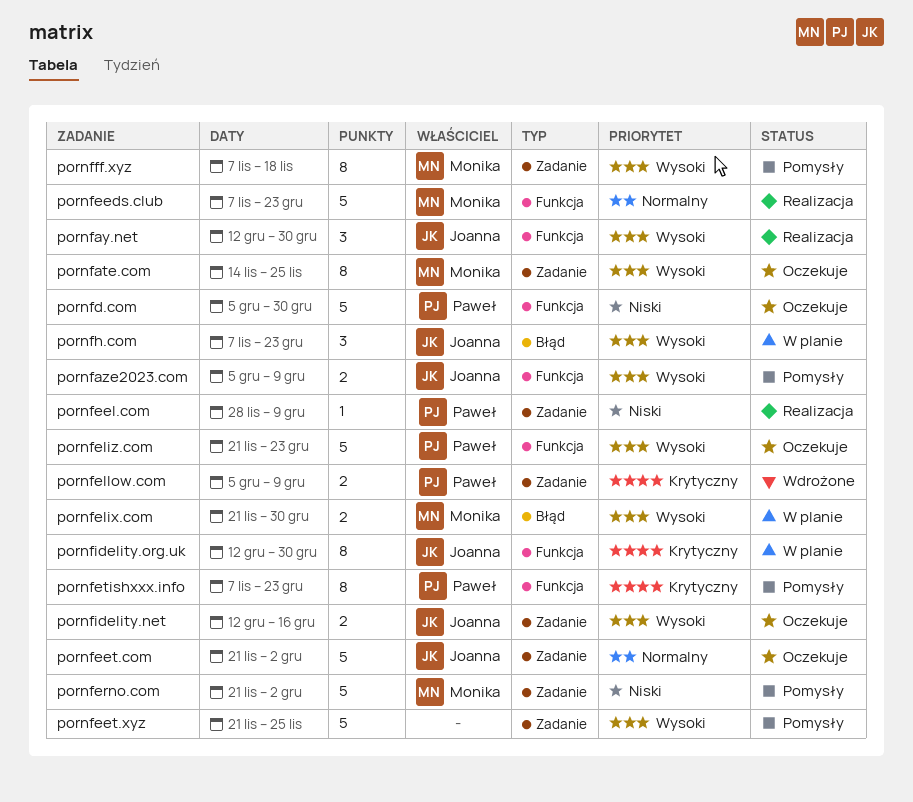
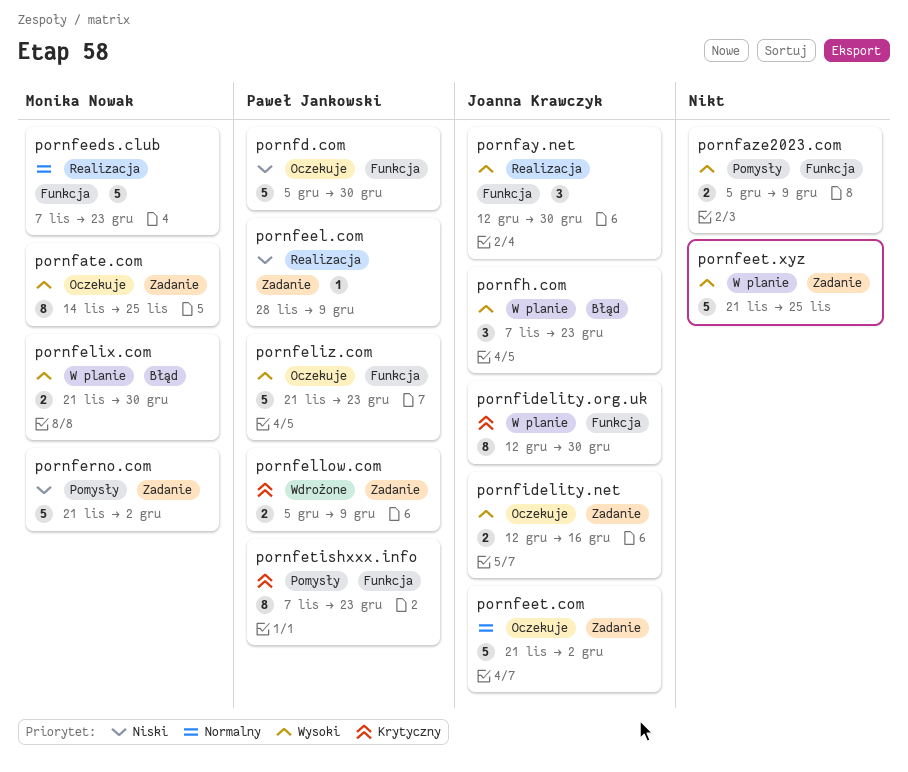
pornfaze2023.com, owner: Joanna Krawczyk -> none
pornfeet.xyz, status: Pomysły -> W planie
pornfff.xyz: present -> none

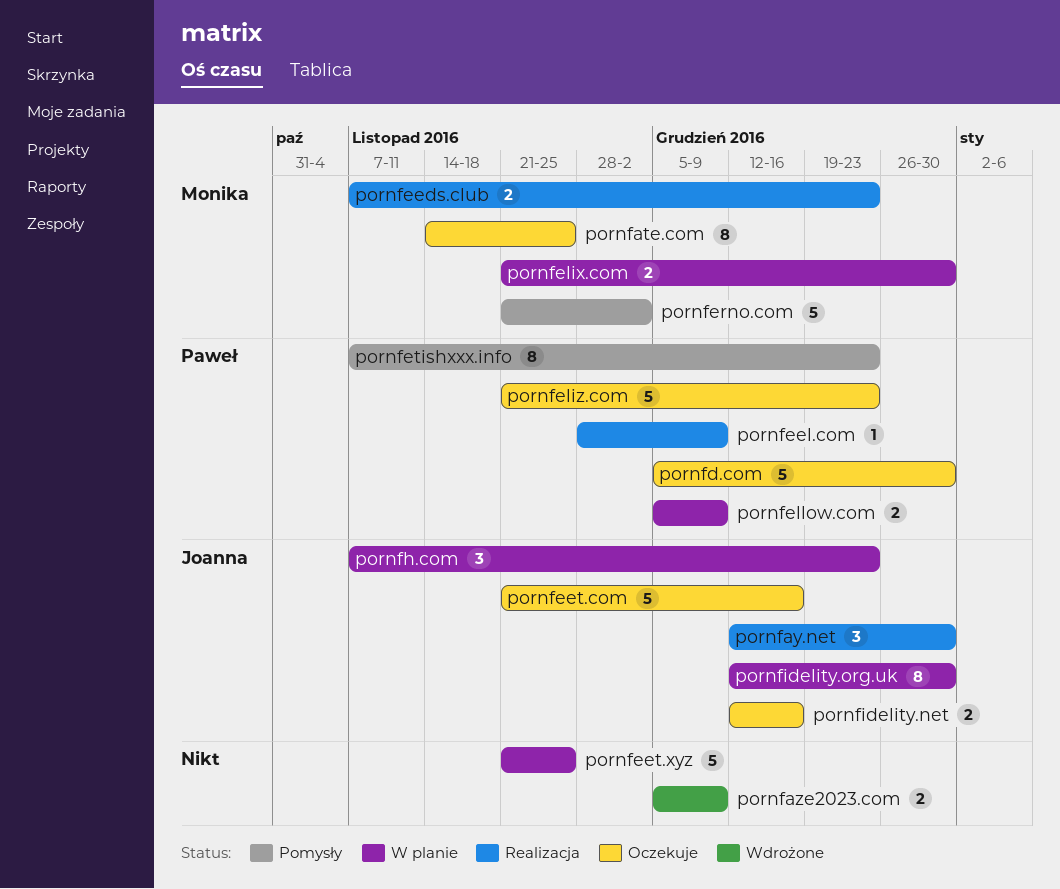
pornfaze2023.com, status: Pomysły -> Wdrożone
pornfeeds.club, estimate: 5 -> 2
pornfeet.com, due: Dec 2 -> Dec 16
pornfellow.com, status: Wdrożone -> W planie

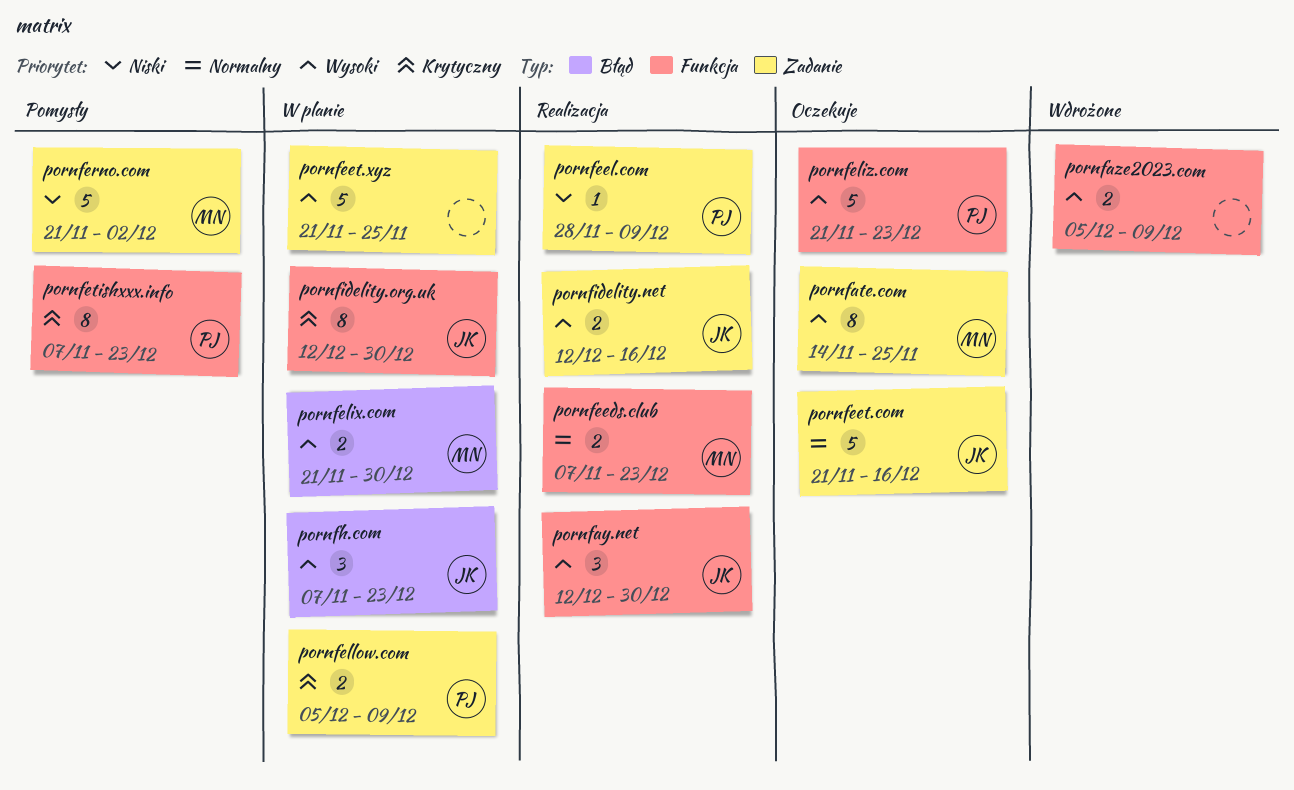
pornfd.com: present -> none
pornfidelity.net, status: Oczekuje -> Realizacja

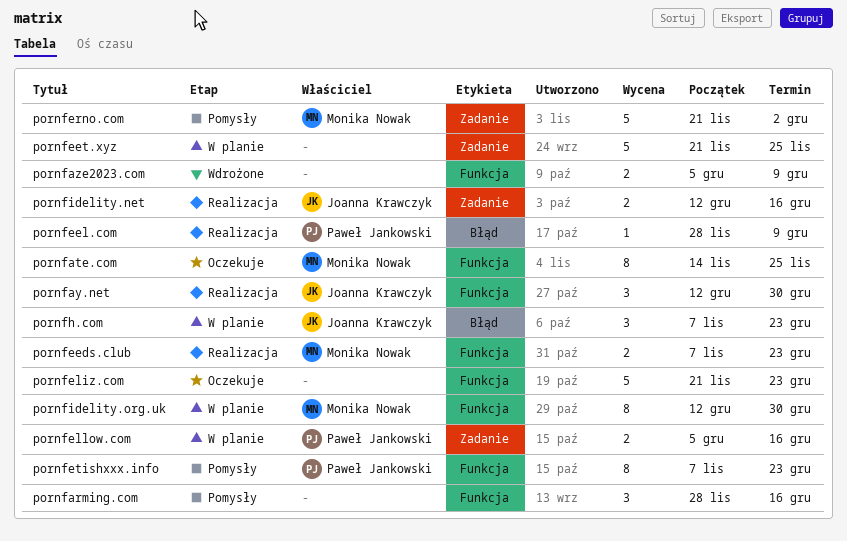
pornfarming.com: none -> present
pornfate.com, label: Zadanie -> Funkcja
pornfeel.com, label: Zadanie -> Błąd
pornfeet.com: present -> none
pornfelix.com: present -> none
pornfeliz.com, owner: Paweł Jankowski -> none
pornfellow.com, due: Dec 9 -> Dec 16
pornfidelity.org.uk, owner: Joanna Krawczyk -> Monika Nowak

